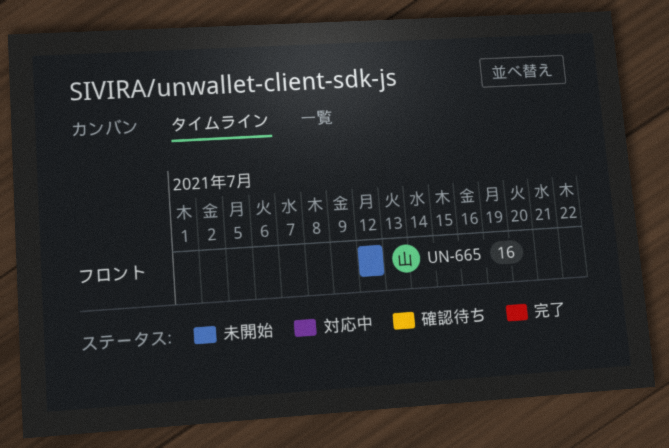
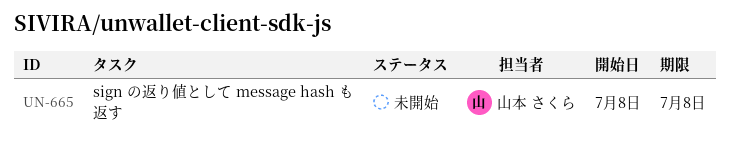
UN-665, start: Jul 12 -> Jul 8
UN-665, due: Jul 12 -> Jul 8

